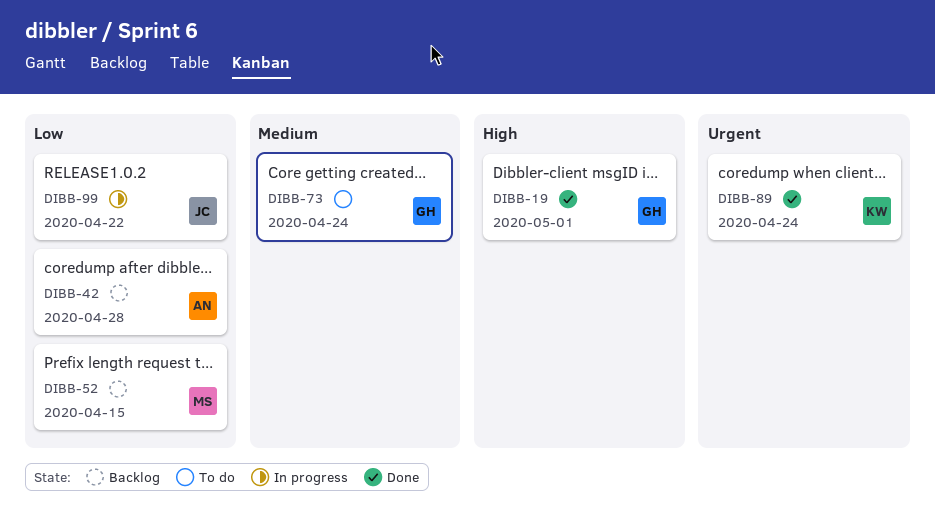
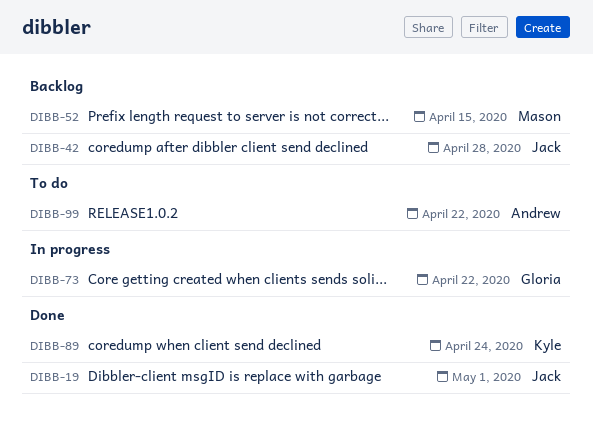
DIBB-19, owner: Gloria -> Jack
DIBB-42, owner: Andrew -> Jack
DIBB-73, status: To do -> In progress
DIBB-73, due: Apr 24 -> Apr 22
DIBB-99, status: In progress -> To do
DIBB-99, owner: Jack -> Andrew

